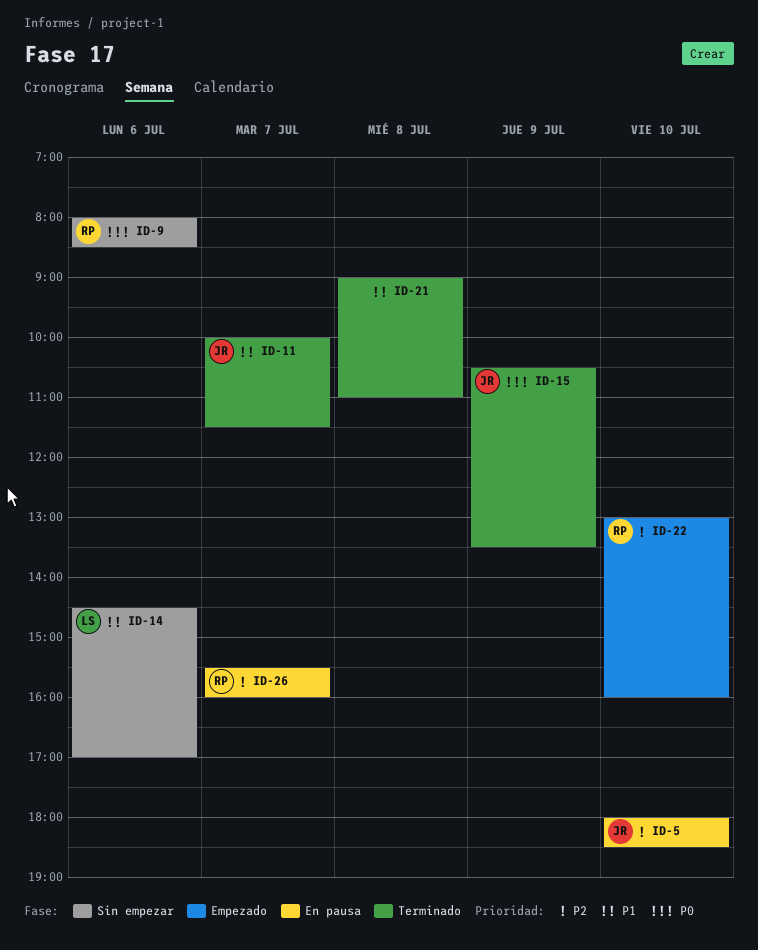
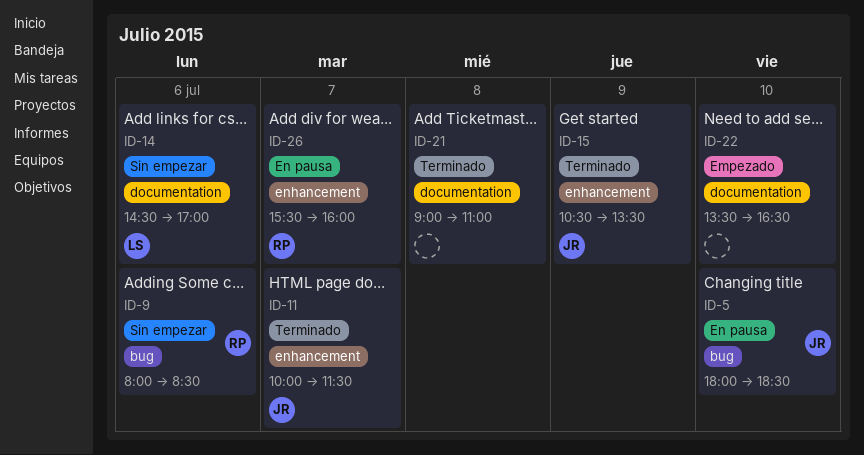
ID-22, owner: RP -> none
ID-22, begins: 13:00 -> 13:30
ID-22, ends: 16:00 -> 16:30

